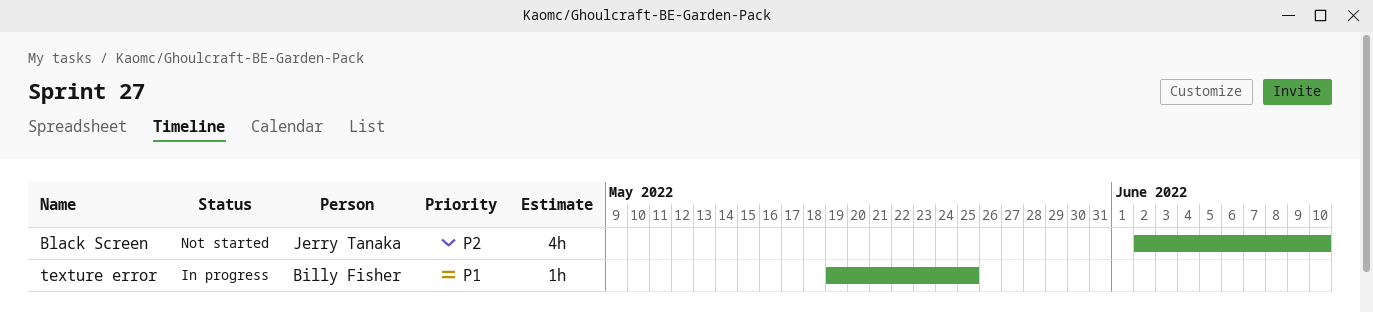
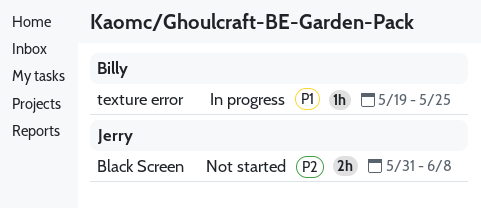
Black Screen, estimate: 4h -> 2h
Black Screen, start: Jun 2 -> May 31
Black Screen, due: Jun 10 -> Jun 8

